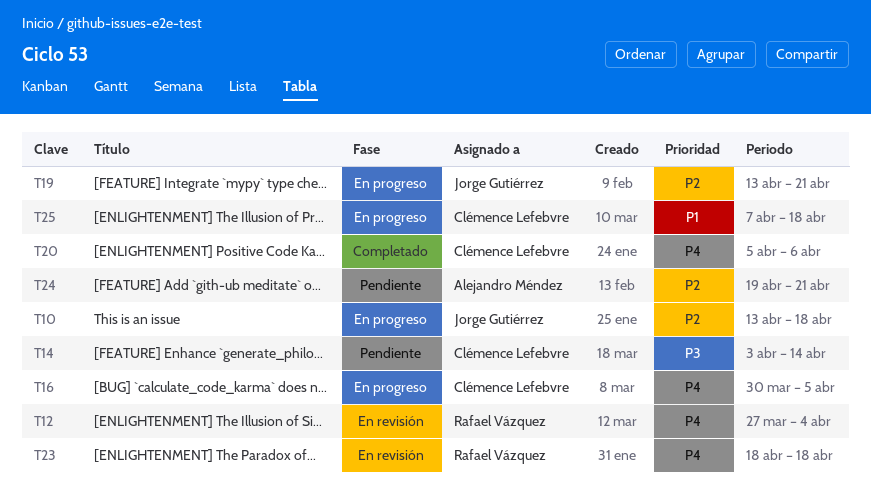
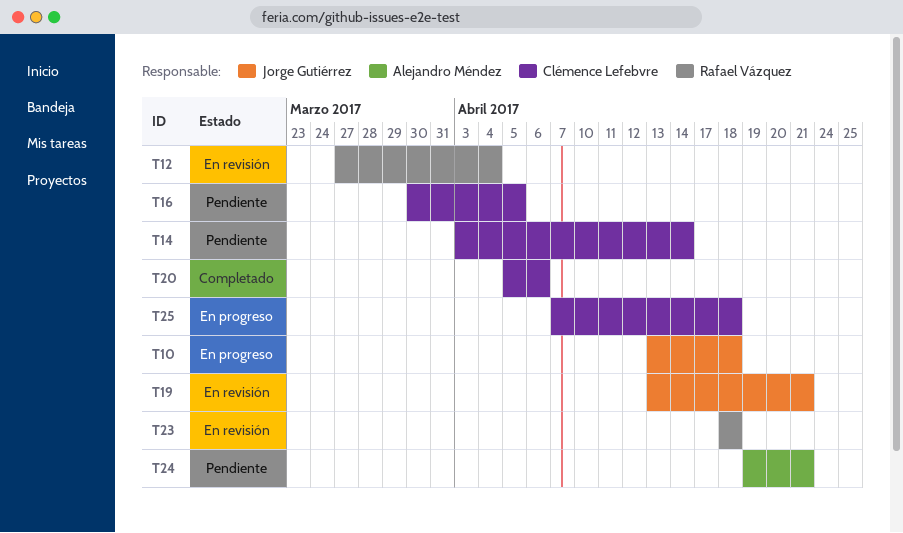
T16, status: En progreso -> Pendiente
T19, status: En progreso -> En revisión

